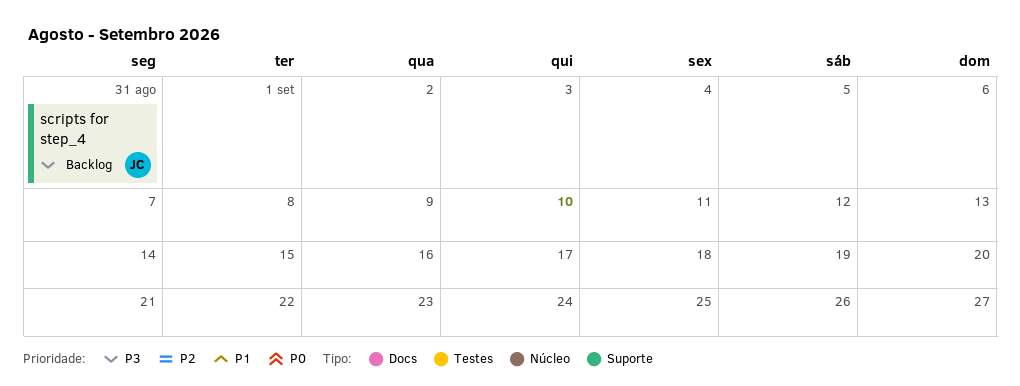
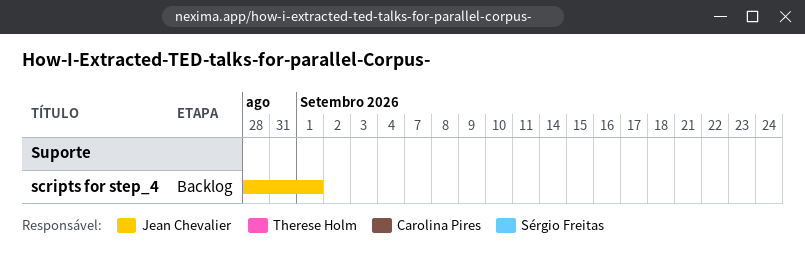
scripts for step_4, due: Aug 31 -> Sep 1

